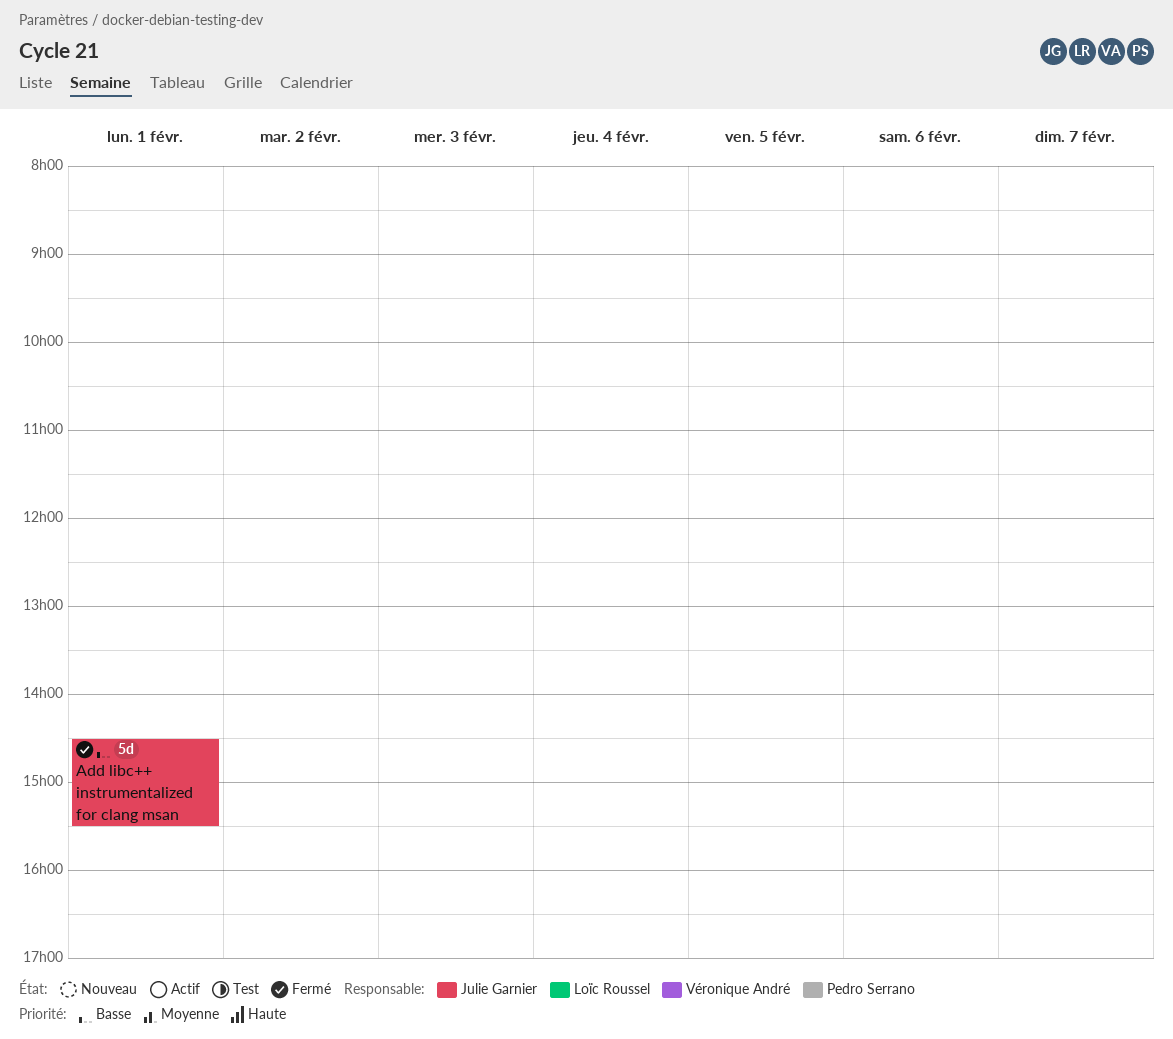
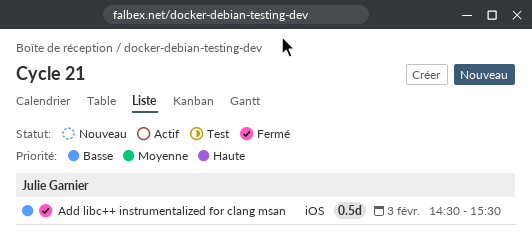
Add libc++ instrumentalized for clang msan, estimate: 5d -> 0.5d
Add libc++ instrumentalized for clang msan, day: Feb 1 -> Feb 3

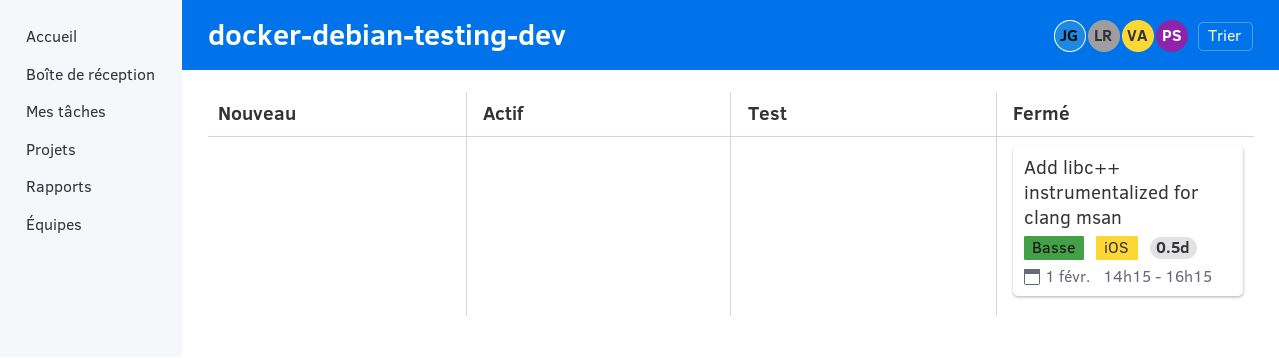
Add libc++ instrumentalized for clang msan, day: Feb 3 -> Feb 1
Add libc++ instrumentalized for clang msan, begins: 14:30 -> 14:15
Add libc++ instrumentalized for clang msan, ends: 15:30 -> 16:15

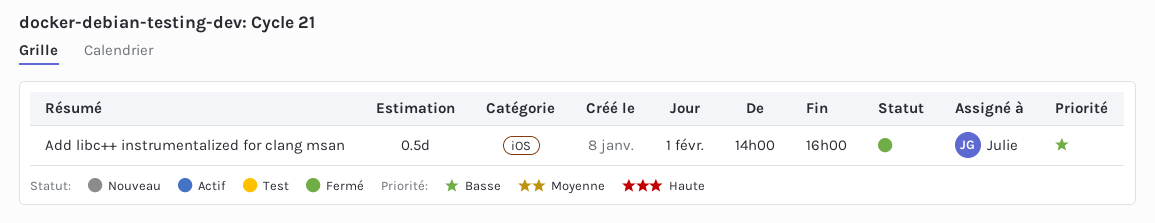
Add libc++ instrumentalized for clang msan, begins: 14:15 -> 14:00
Add libc++ instrumentalized for clang msan, ends: 16:15 -> 16:00

